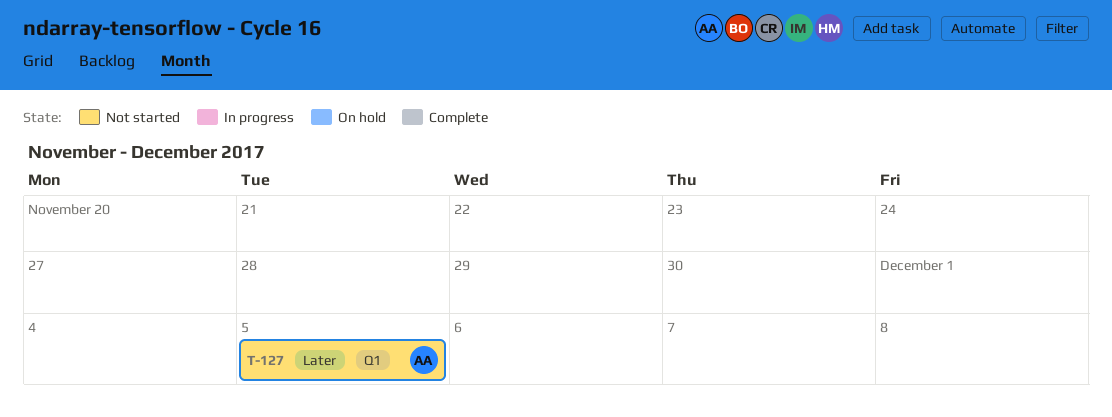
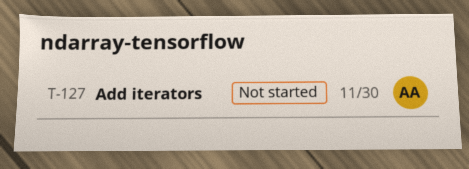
T-127, due: Dec 5 -> Nov 30

